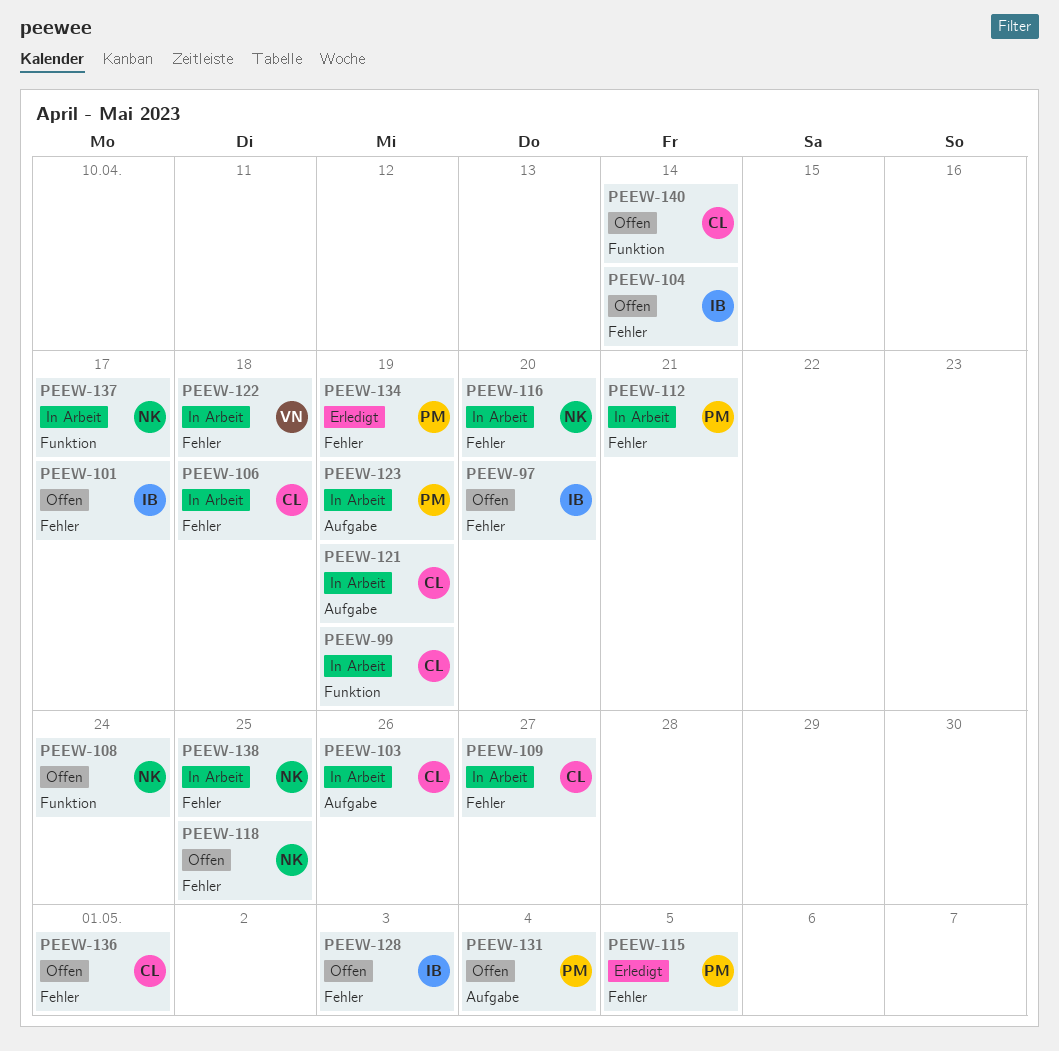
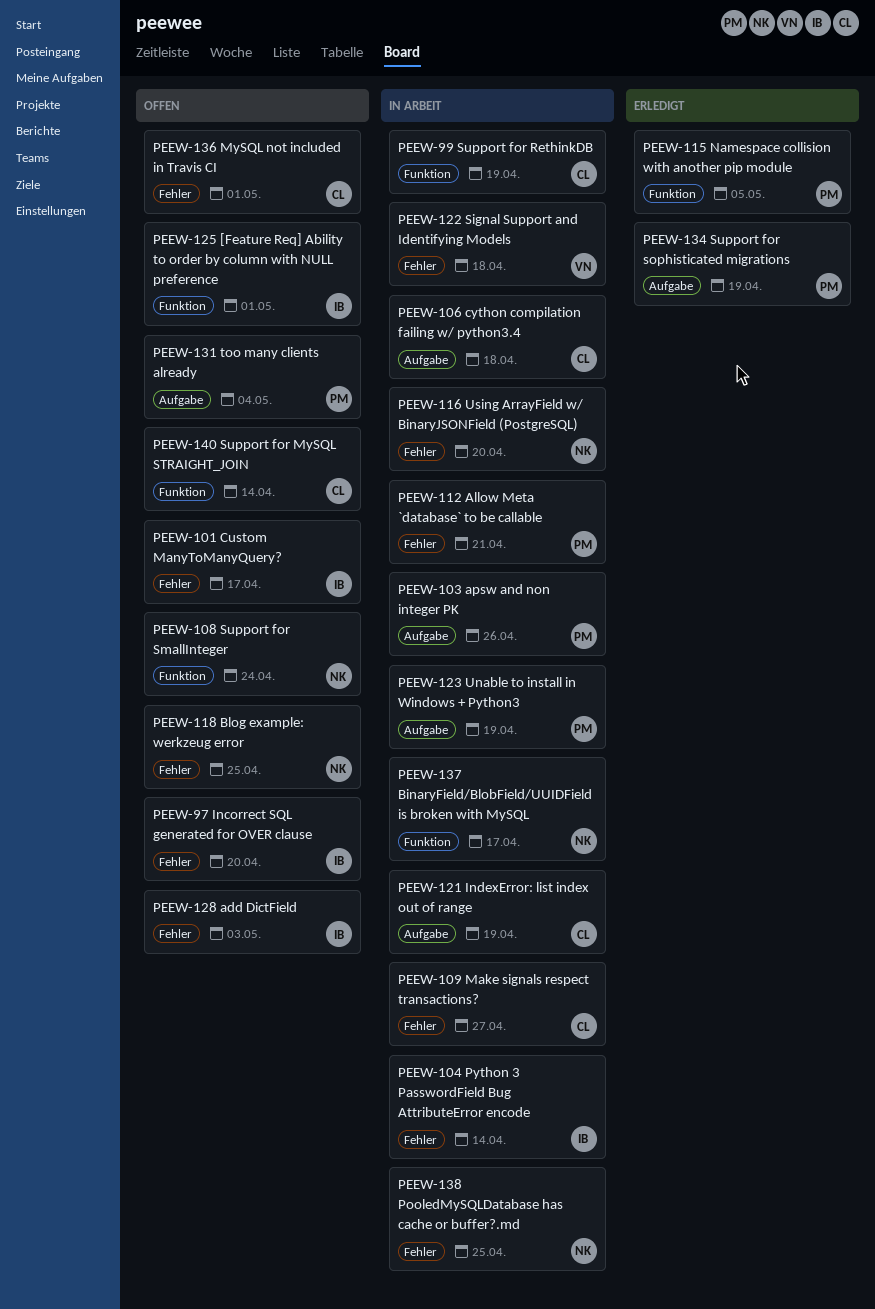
PEEW-103, owner: CL -> PM
PEEW-104, status: Offen -> In Arbeit
PEEW-106, label: Fehler -> Aufgabe
PEEW-115, label: Fehler -> Funktion
PEEW-125: none -> present
PEEW-134, label: Fehler -> Aufgabe

